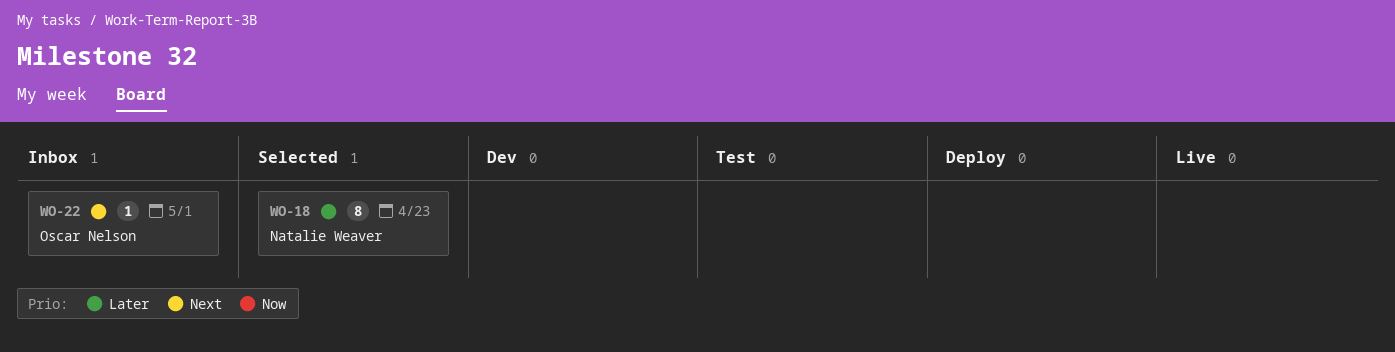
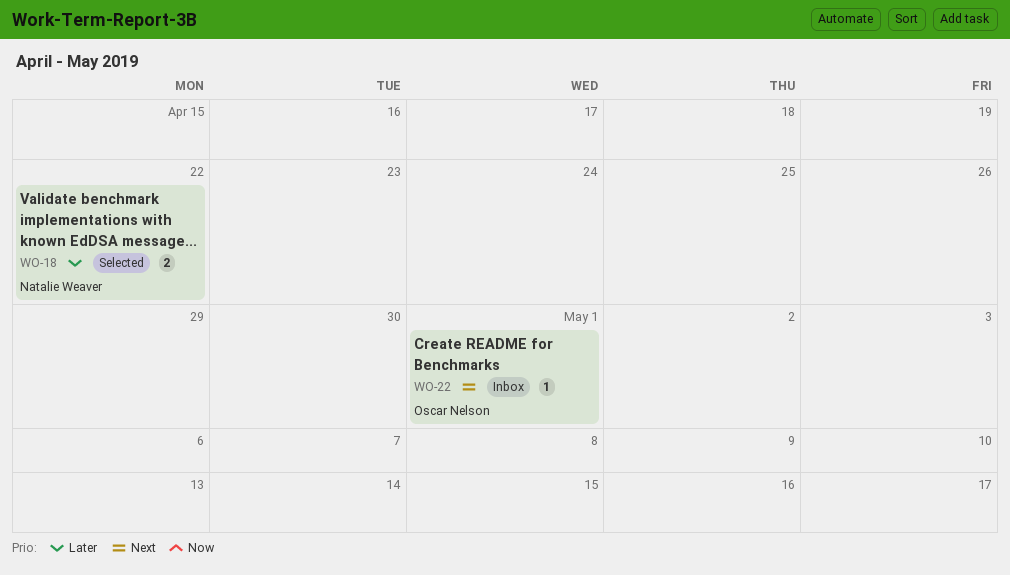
WO-18, estimate: 8 -> 2
WO-18, due: Apr 23 -> Apr 22

